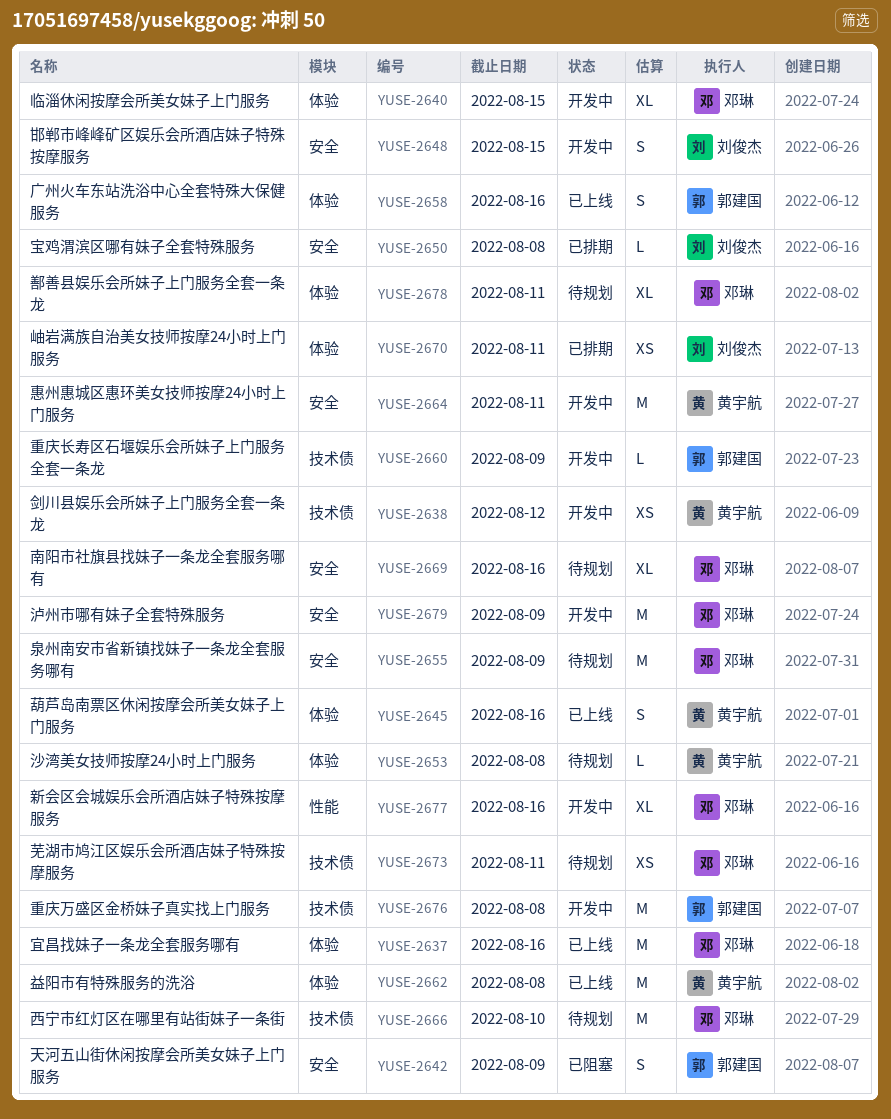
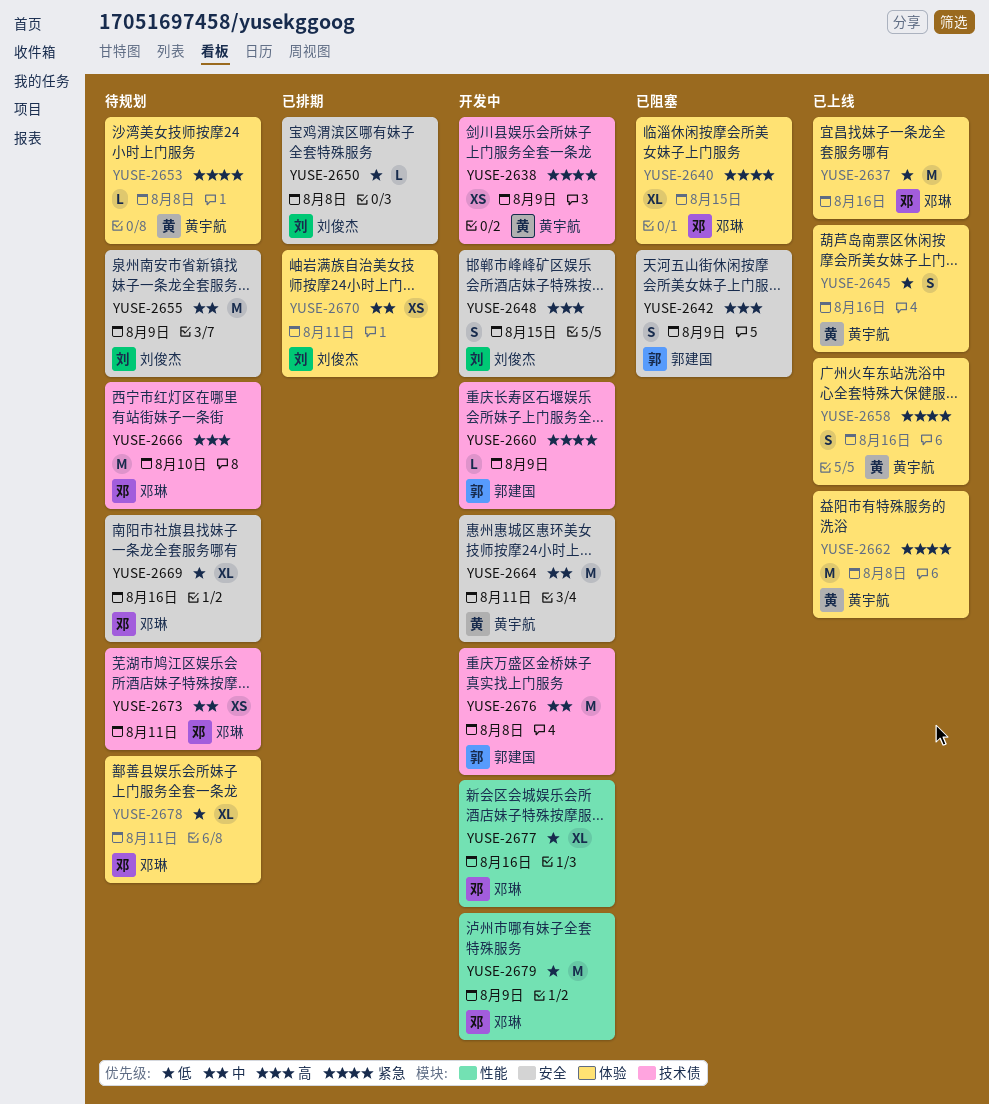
YUSE-2638, due: Aug 12 -> Aug 9
YUSE-2640, status: 开发中 -> 已阻塞
YUSE-2655, owner: 邓琳 -> 刘俊杰
YUSE-2658, owner: 郭建国 -> 黄宇航
YUSE-2679, label: 安全 -> 性能

